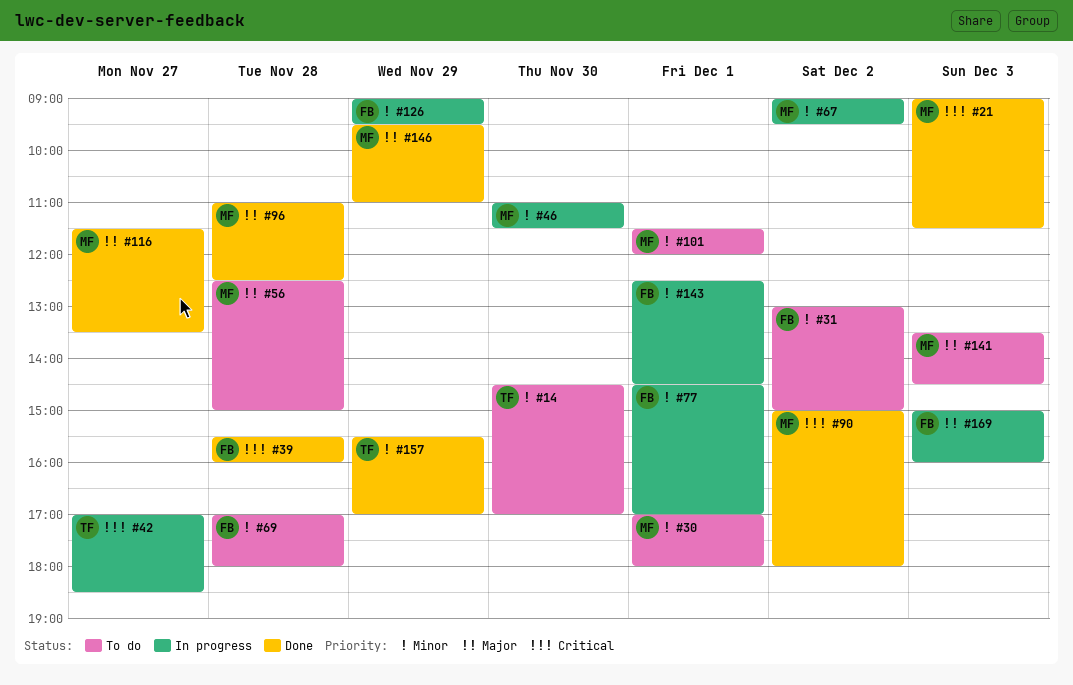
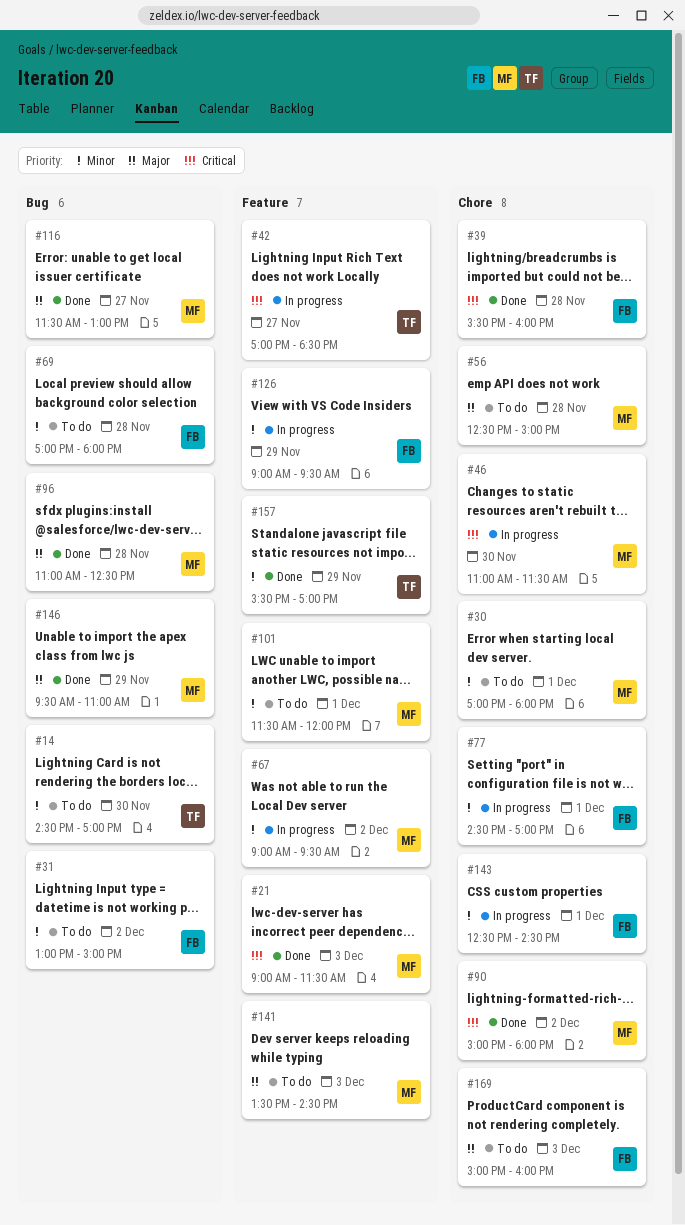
#46, priority: Minor -> Critical
#116, ends: 13:30 -> 13:00
#169, status: In progress -> To do

